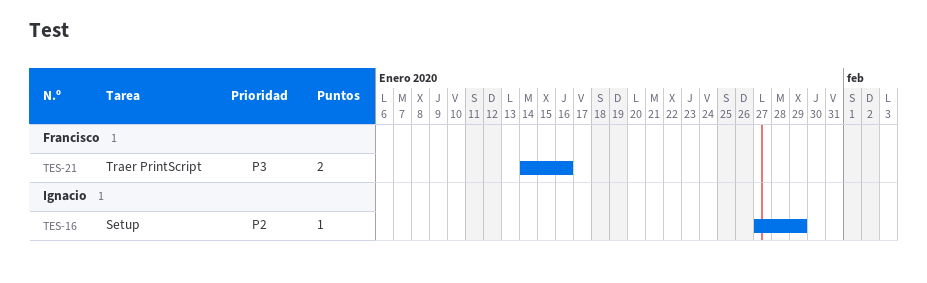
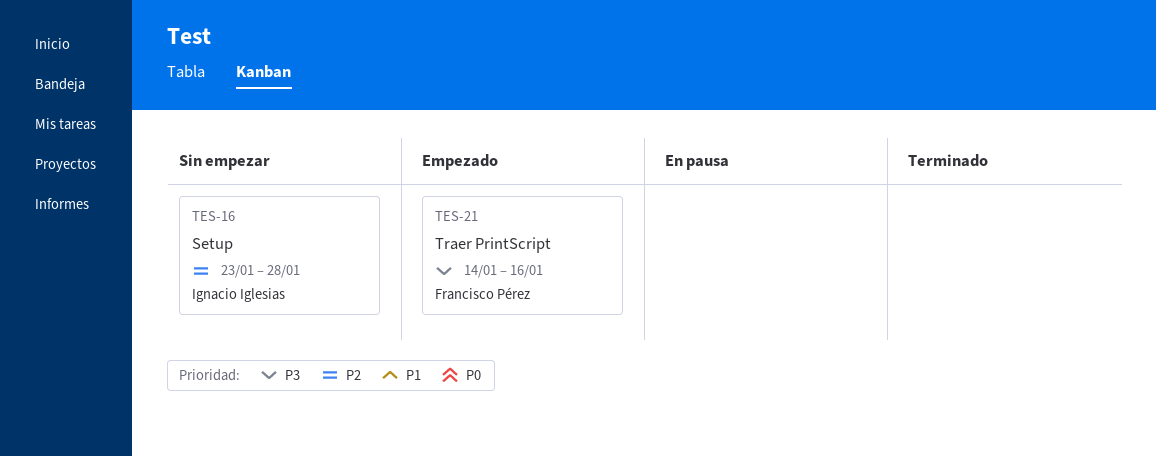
TES-16, start: Jan 27 -> Jan 23
TES-16, due: Jan 29 -> Jan 28

